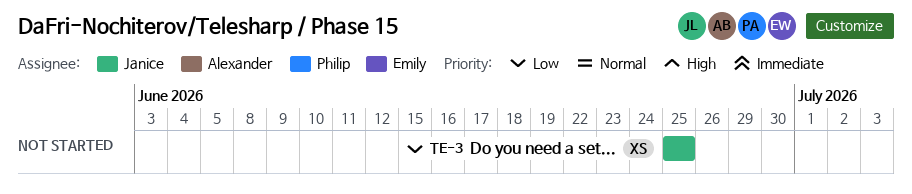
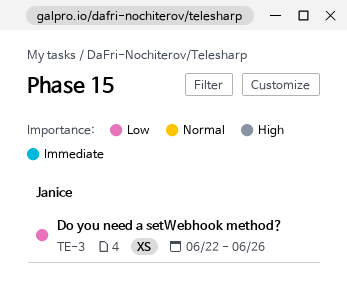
TE-3, start: Jun 25 -> Jun 22
TE-3, due: Jun 25 -> Jun 26

